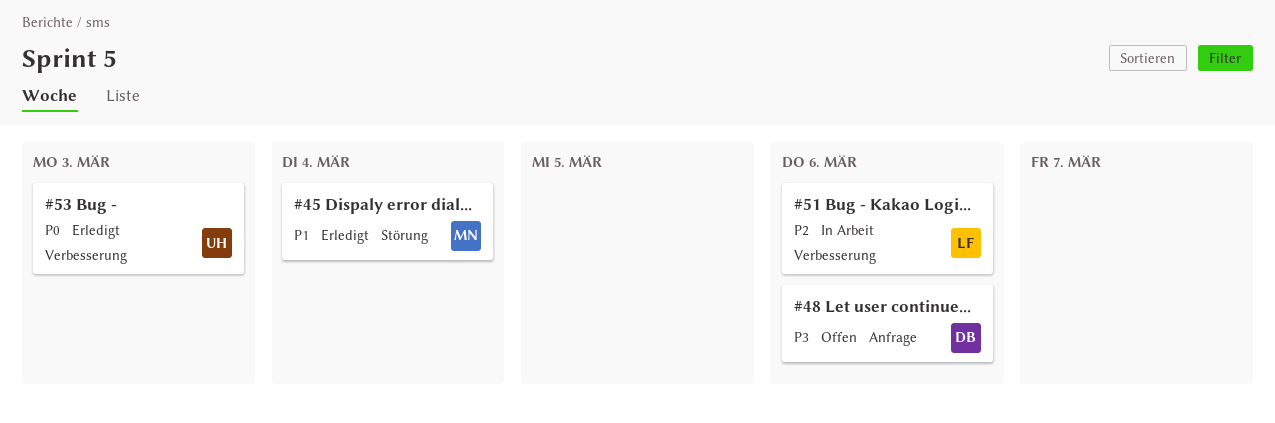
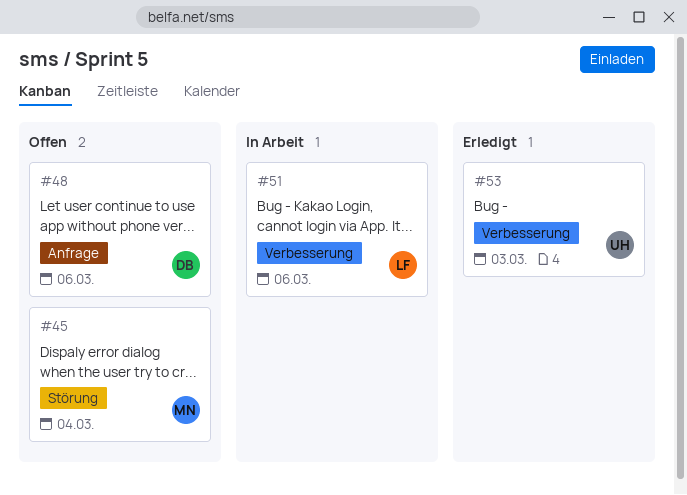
#45, status: Erledigt -> Offen

